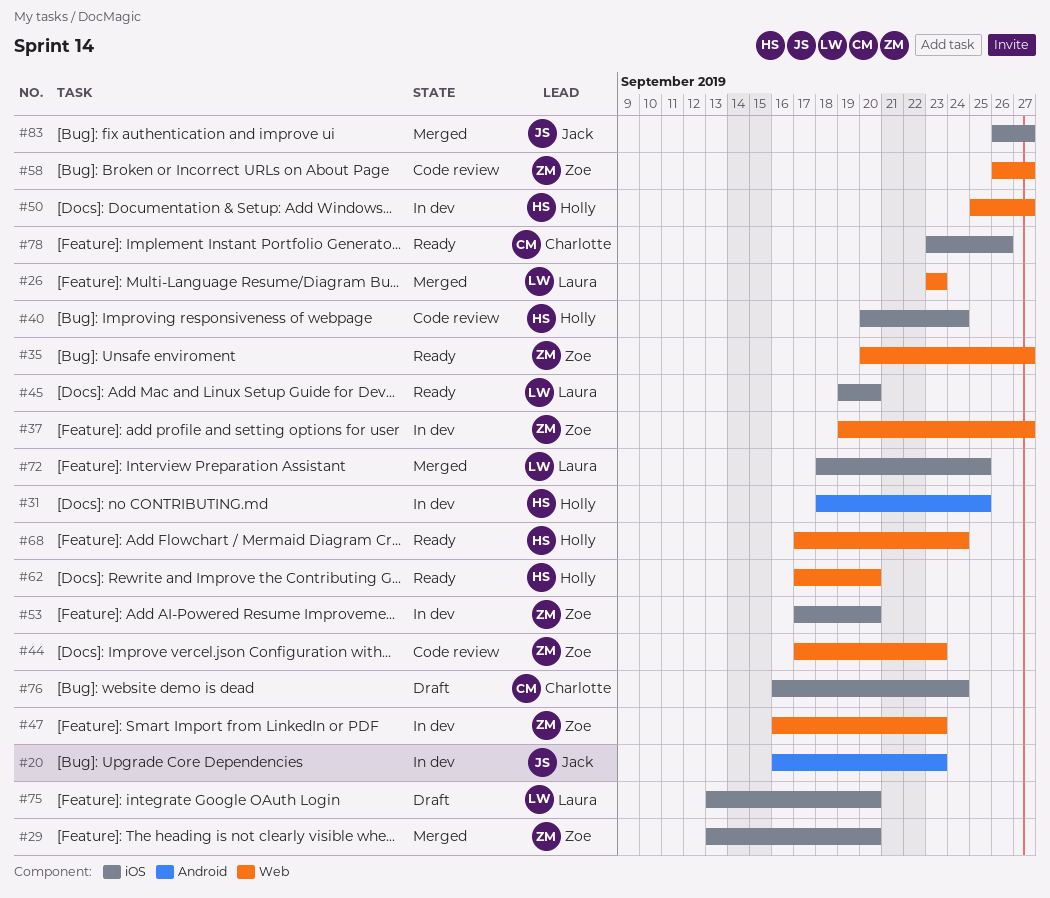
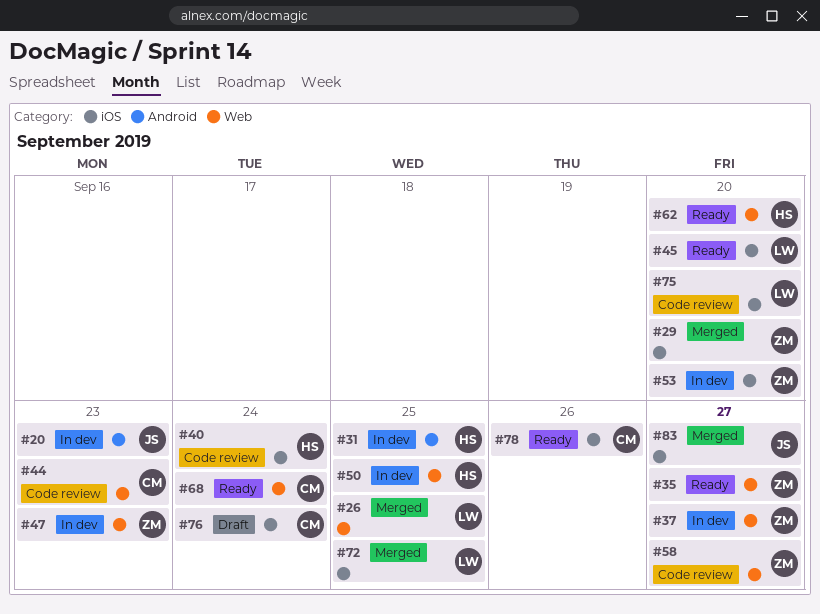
#26, due: Sep 23 -> Sep 25
#44, owner: Zoe -> Charlotte
#50, due: Sep 27 -> Sep 25
#68, owner: Holly -> Charlotte
#75, status: Draft -> Code review

